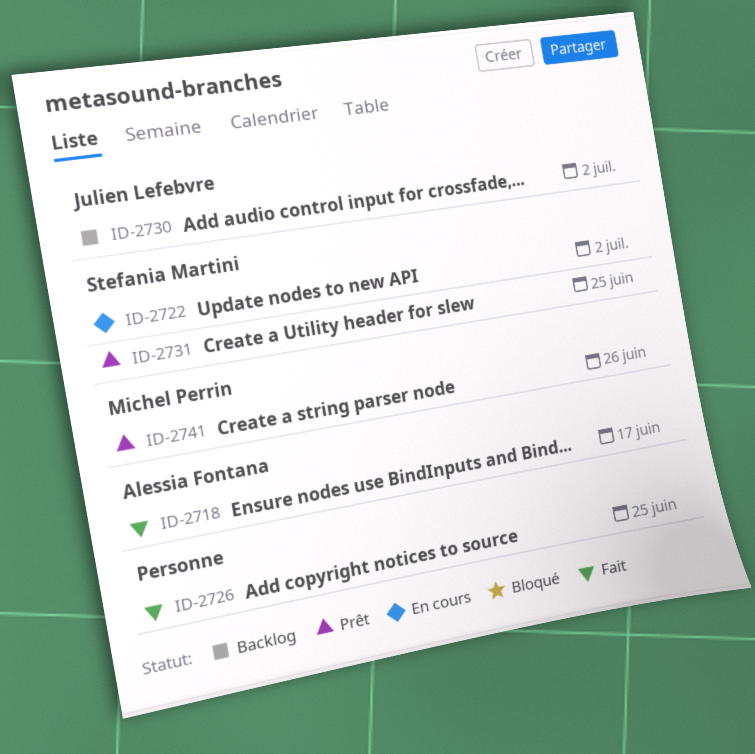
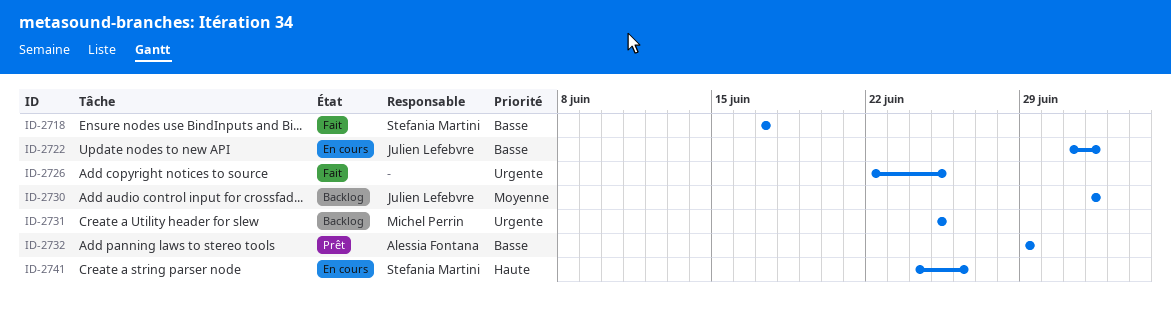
ID-2718, owner: Alessia Fontana -> Stefania Martini
ID-2722, owner: Stefania Martini -> Julien Lefebvre
ID-2731, status: Prêt -> Backlog
ID-2731, owner: Stefania Martini -> Michel Perrin
ID-2732: none -> present
ID-2741, status: Prêt -> En cours
ID-2741, owner: Michel Perrin -> Stefania Martini

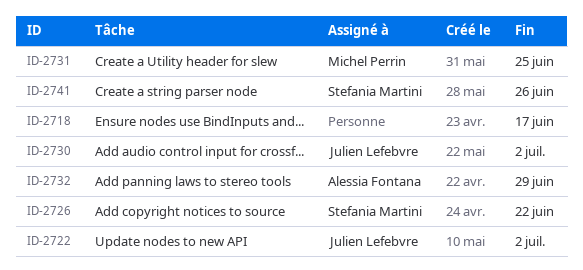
ID-2718, owner: Stefania Martini -> none
ID-2726, owner: none -> Stefania Martini
ID-2726, due: Jun 25 -> Jun 22

